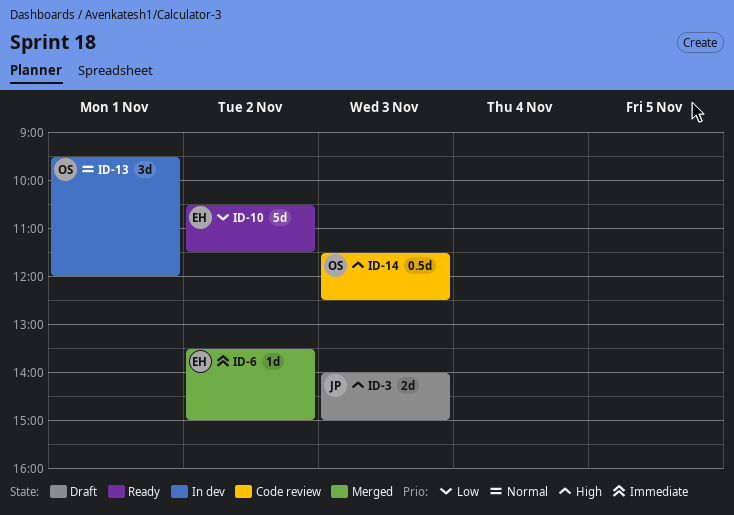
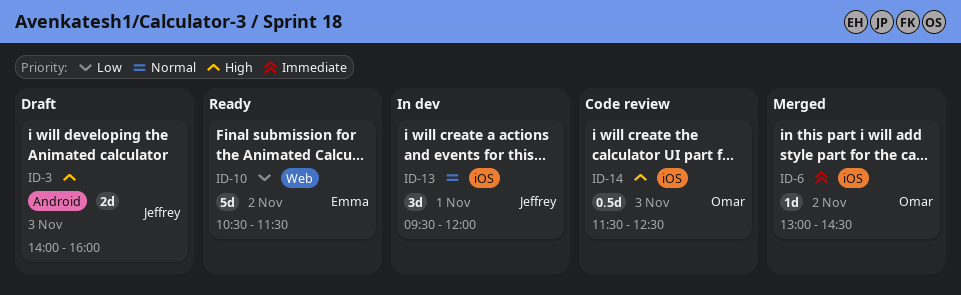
ID-3, ends: 15:00 -> 16:00
ID-6, owner: Emma -> Omar
ID-6, begins: 13:30 -> 13:00
ID-6, ends: 15:00 -> 14:30
ID-13, owner: Omar -> Jeffrey

